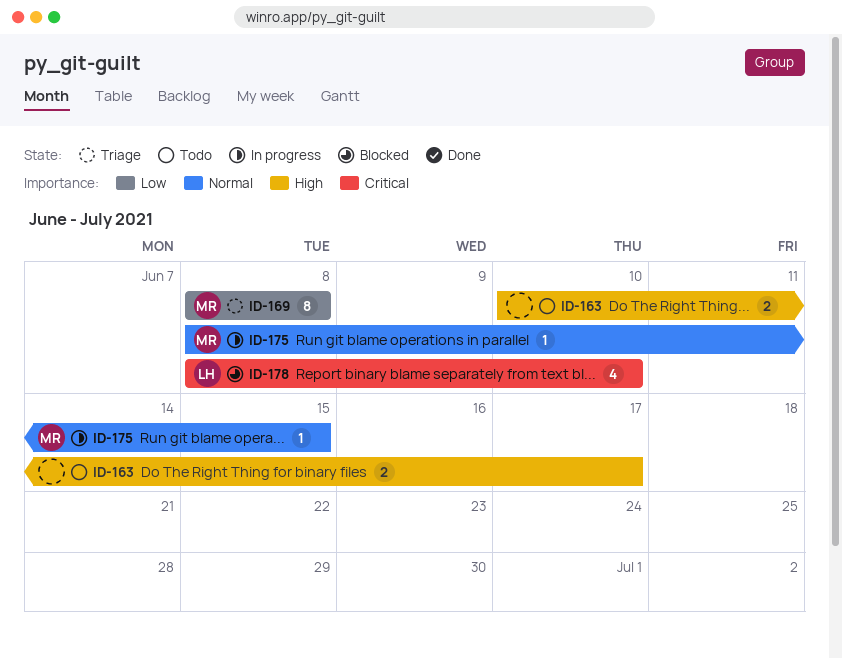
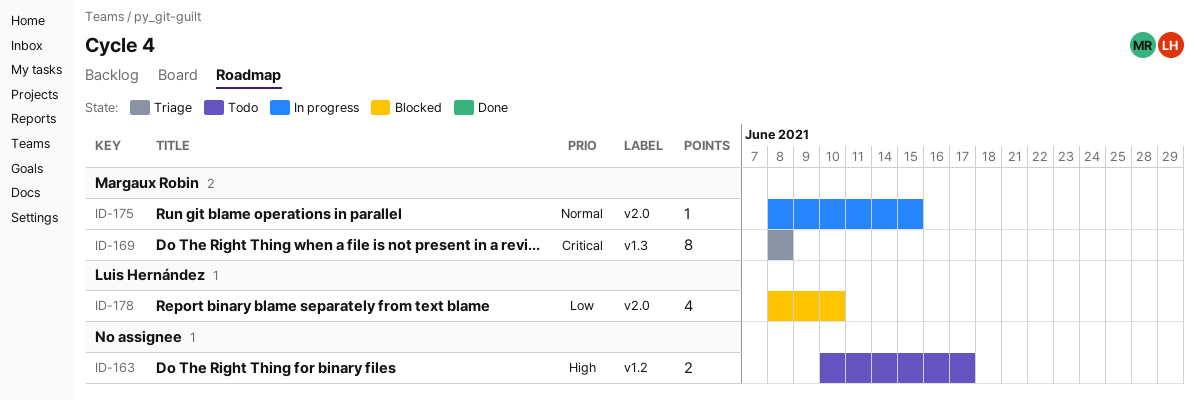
ID-169, priority: Low -> Critical
ID-178, priority: Critical -> Low

